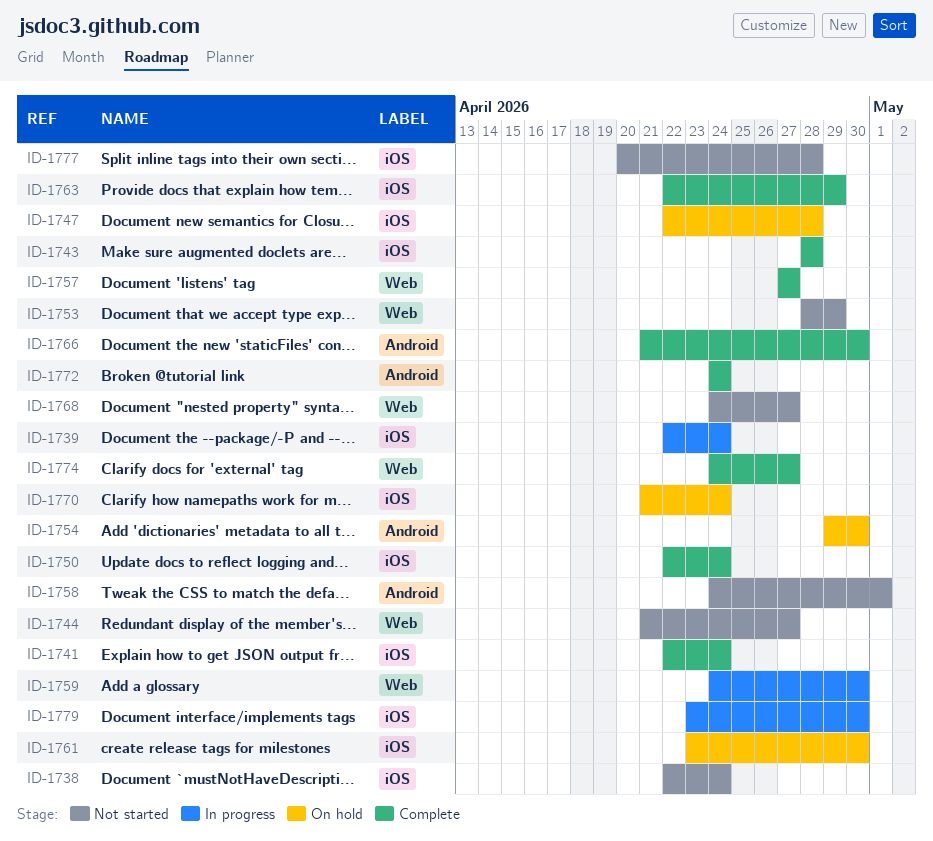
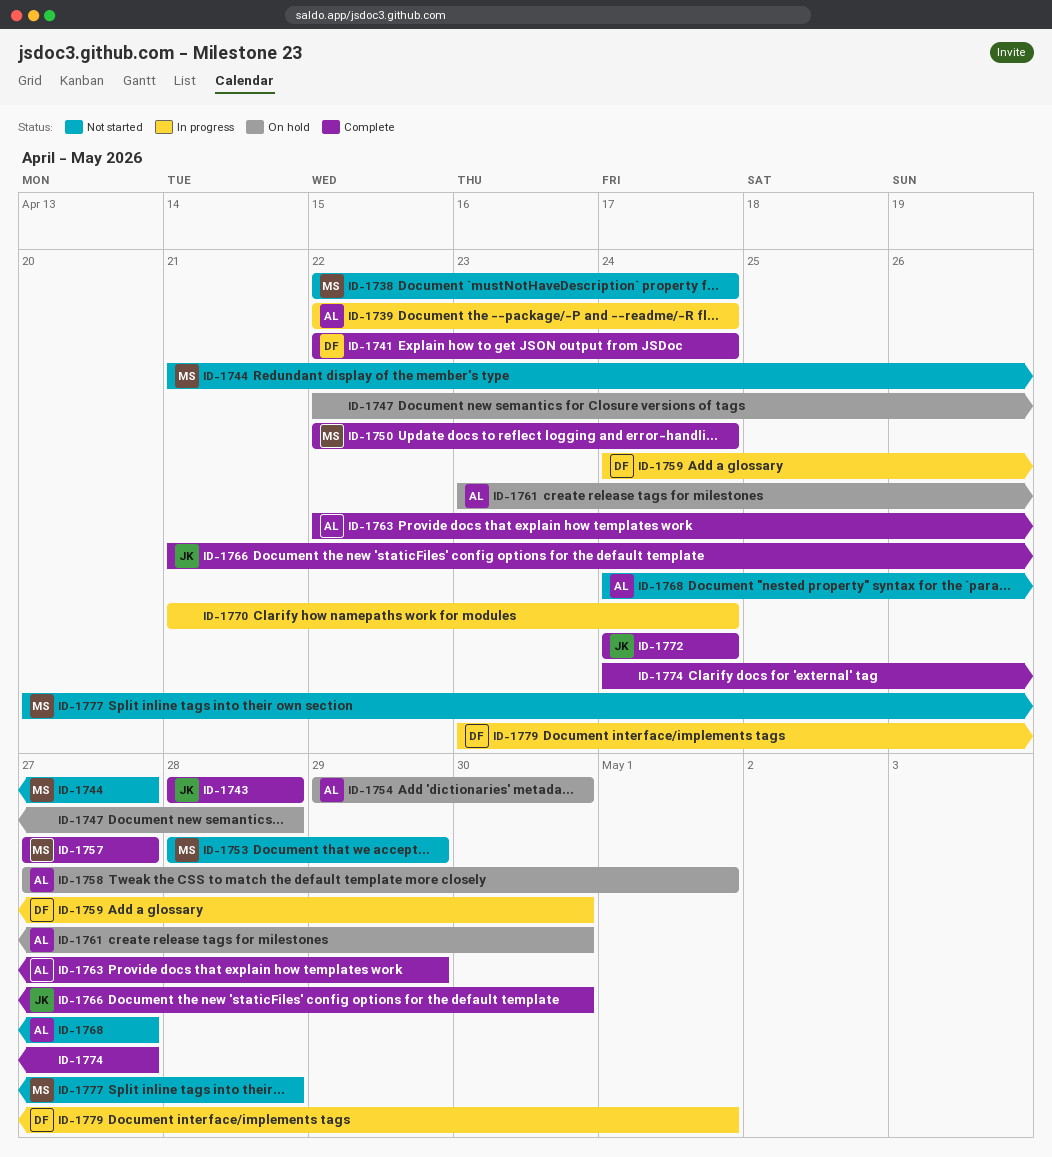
ID-1758, status: Not started -> On hold
ID-1758, start: Apr 24 -> Apr 27
ID-1770, status: On hold -> In progress
ID-1779, due: Apr 30 -> May 1

